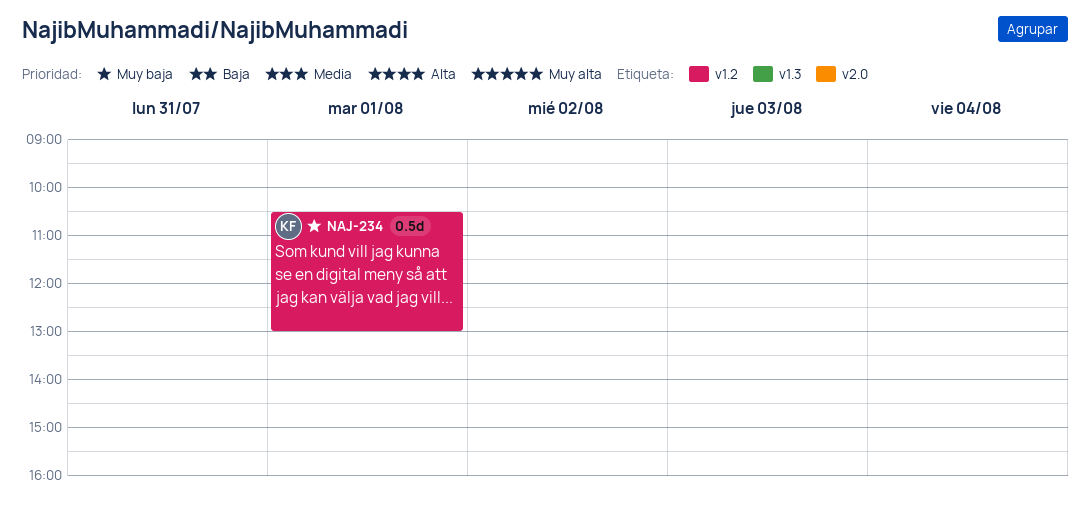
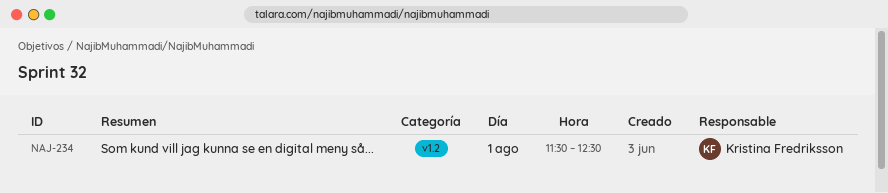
NAJ-234, begins: 10:30 -> 11:30
NAJ-234, ends: 13:00 -> 12:30

